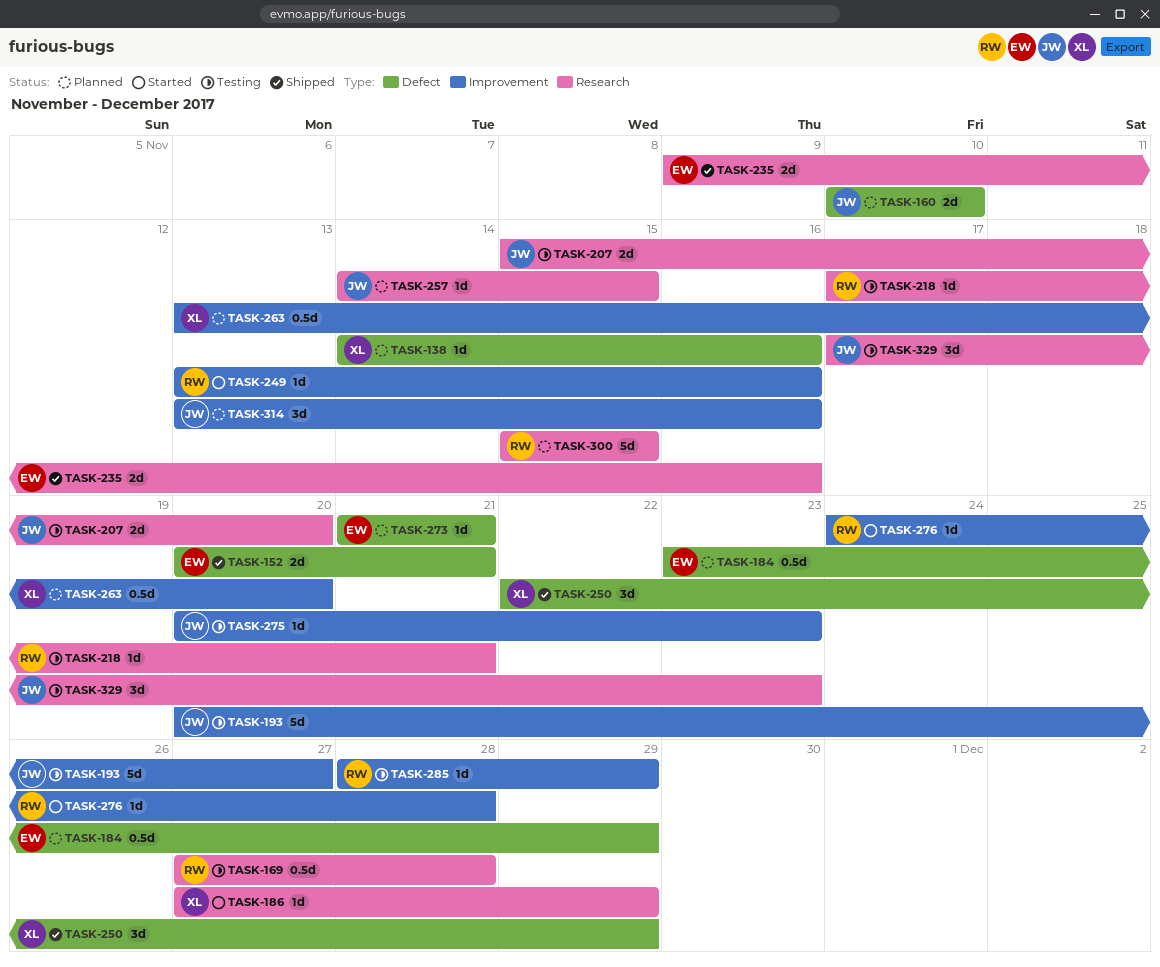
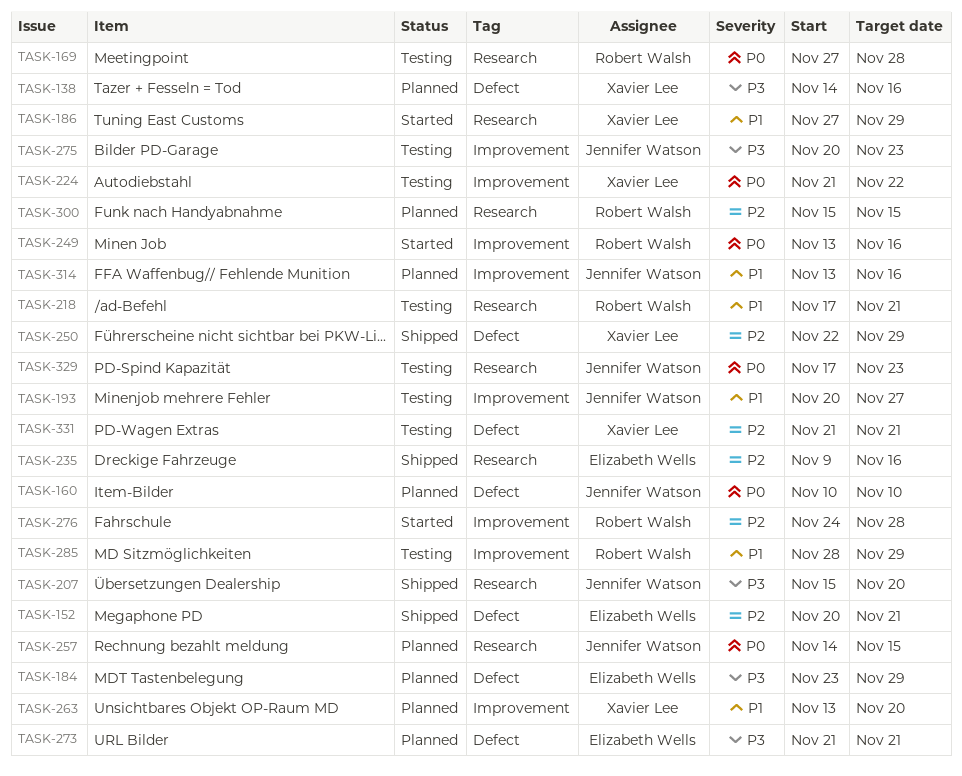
TASK-207, status: Testing -> Shipped
TASK-224: none -> present
TASK-331: none -> present

